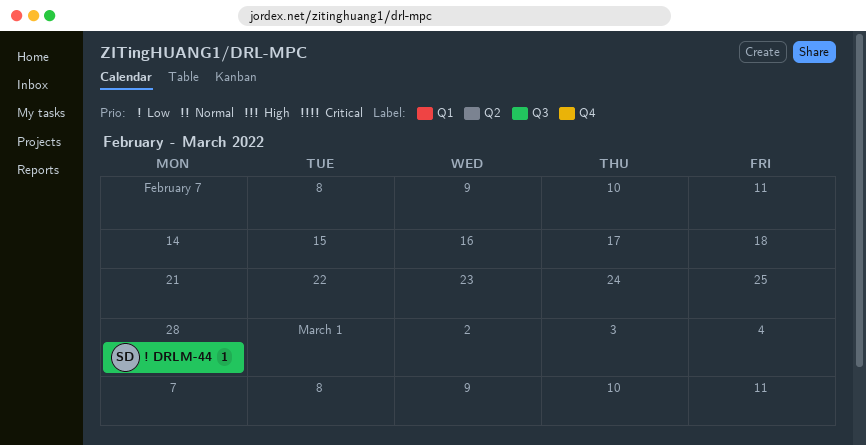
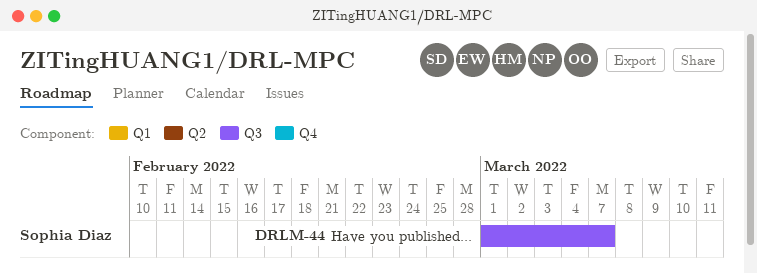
DRLM-44, start: Feb 28 -> Mar 1
DRLM-44, due: Feb 28 -> Mar 7

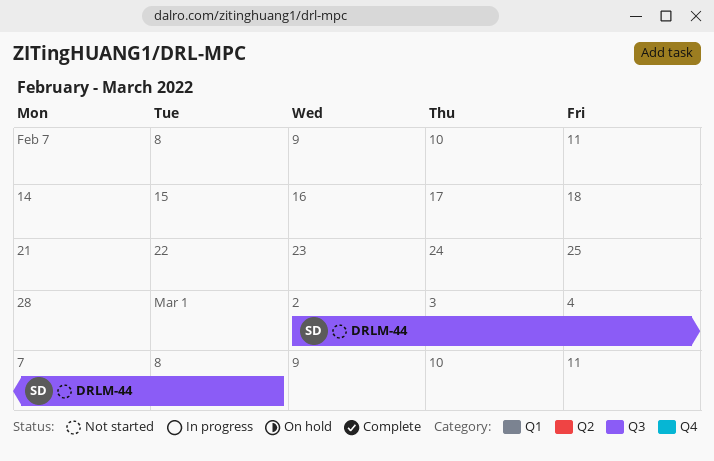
DRLM-44, start: Mar 1 -> Mar 2
DRLM-44, due: Mar 7 -> Mar 8

